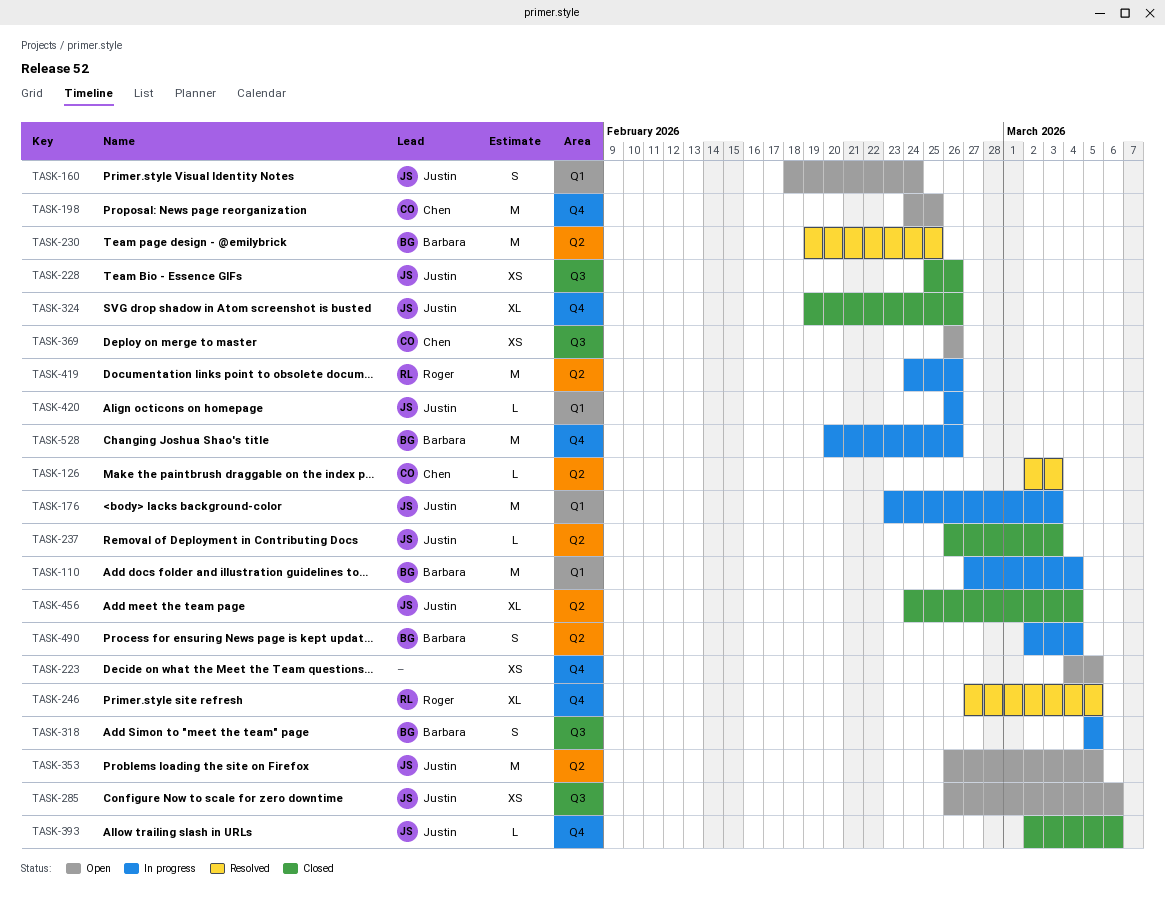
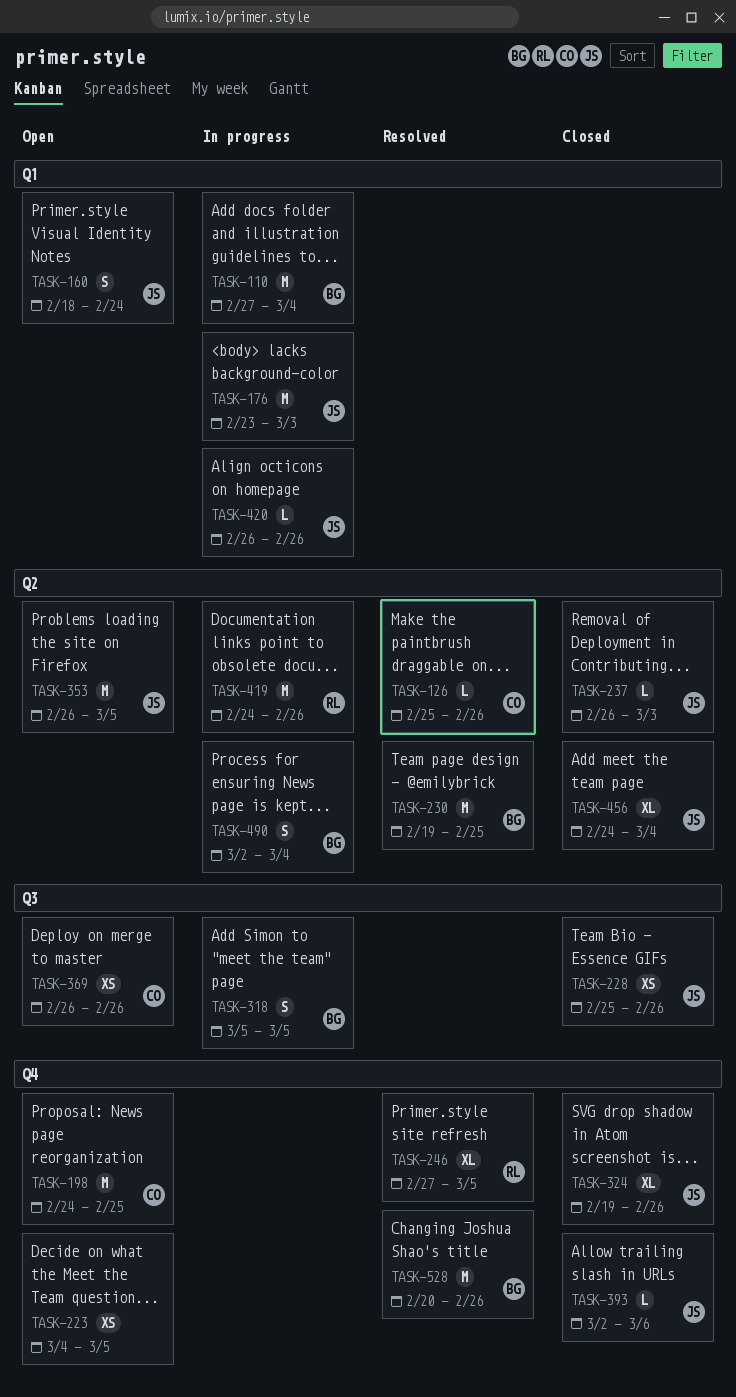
TASK-126, start: Mar 2 -> Feb 25
TASK-126, due: Mar 3 -> Feb 26
TASK-285: present -> none
TASK-528, status: In progress -> Resolved

